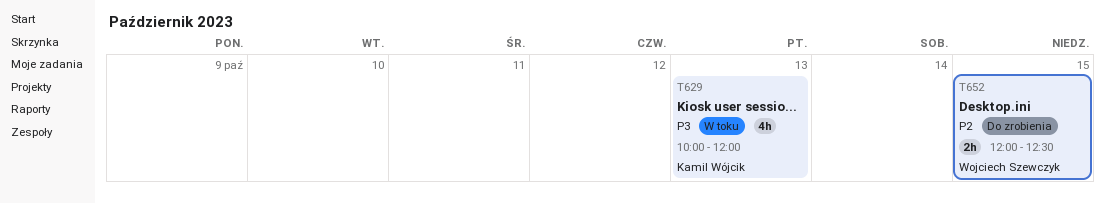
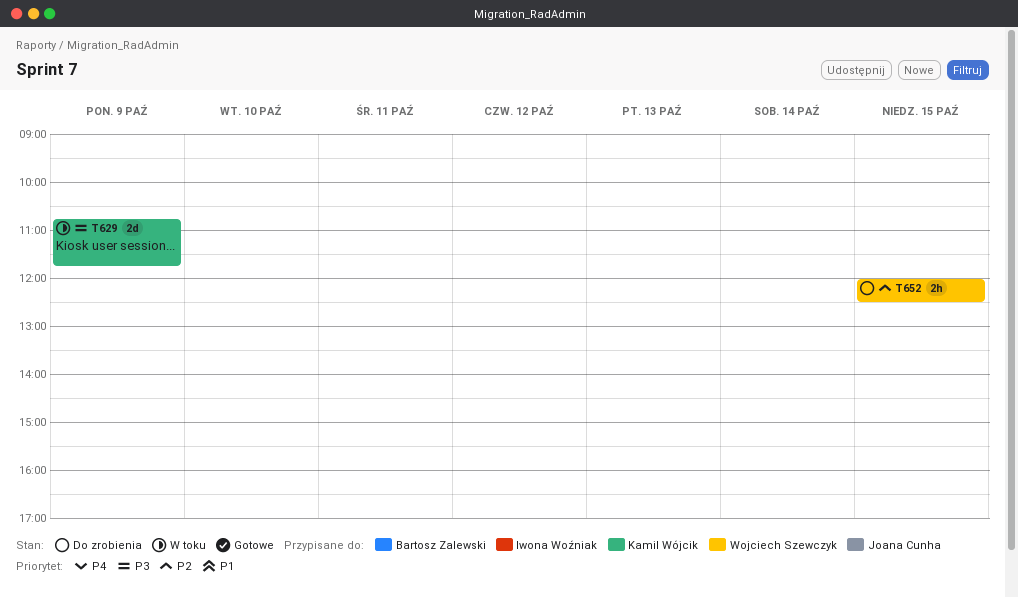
T629, estimate: 4h -> 2d
T629, day: Oct 13 -> Oct 9
T629, begins: 10:00 -> 10:45
T629, ends: 12:00 -> 11:45

